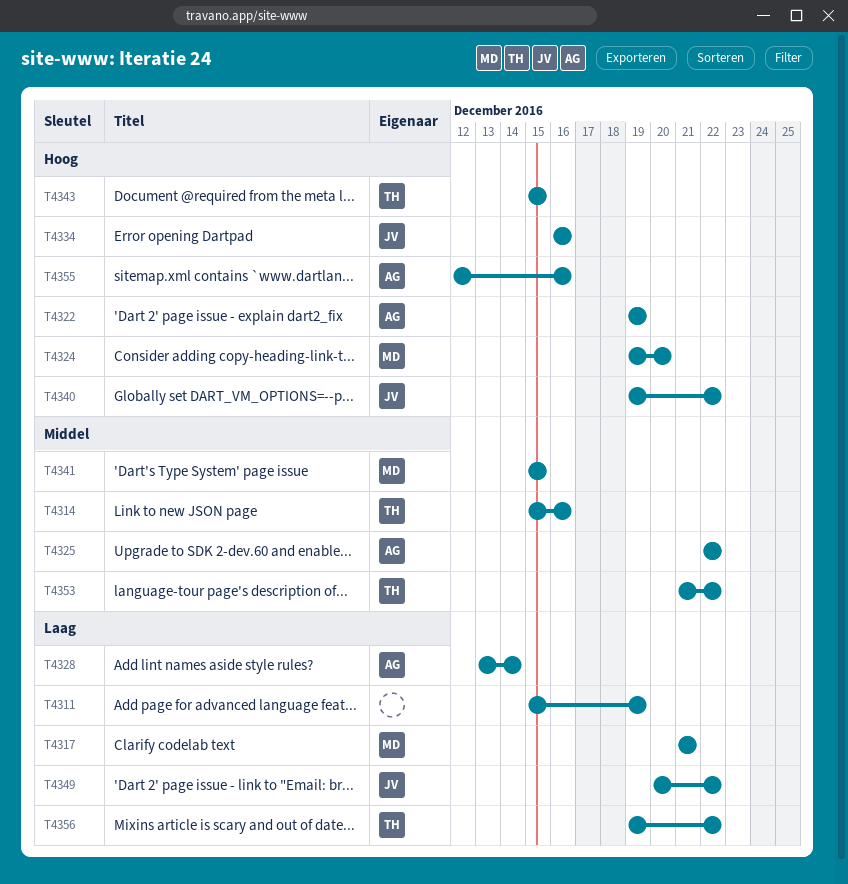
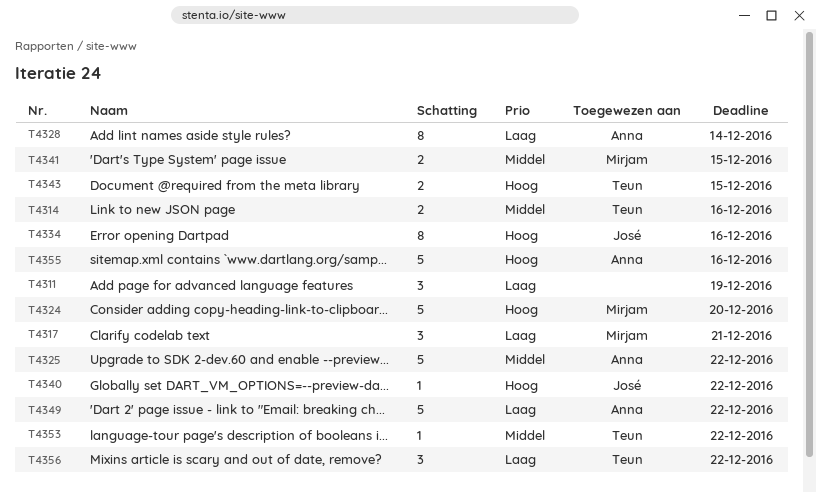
T4322: present -> none
T4349, owner: José -> Anna

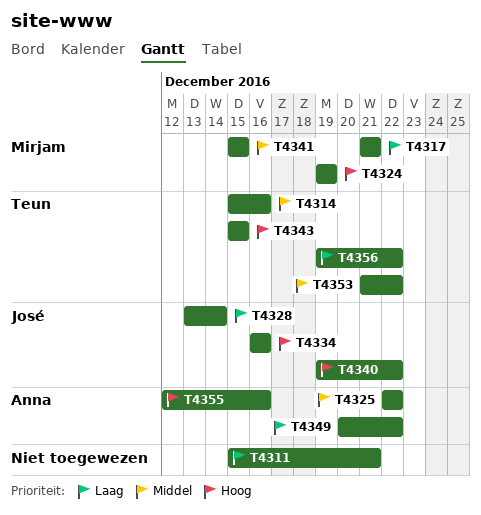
T4311, due: Dec 19 -> Dec 21
T4324, due: Dec 20 -> Dec 19
T4328, owner: Anna -> José

